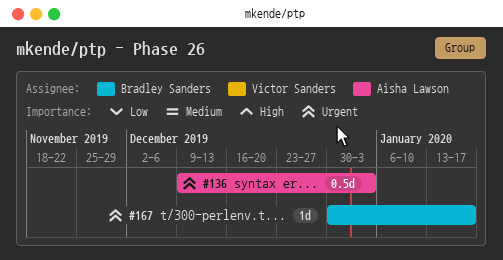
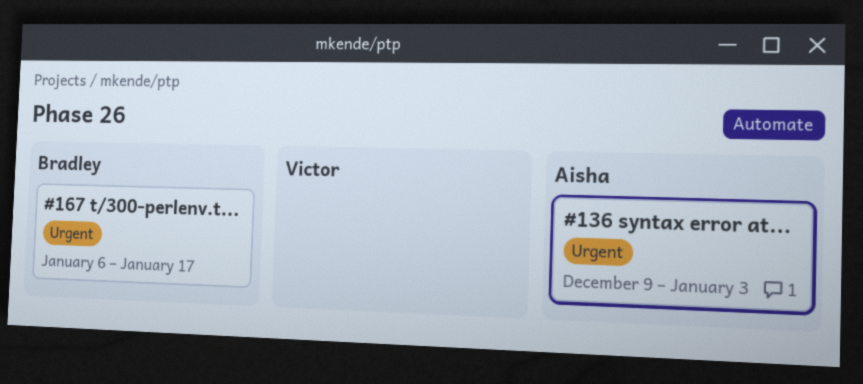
#167, start: Dec 30 -> Jan 6

